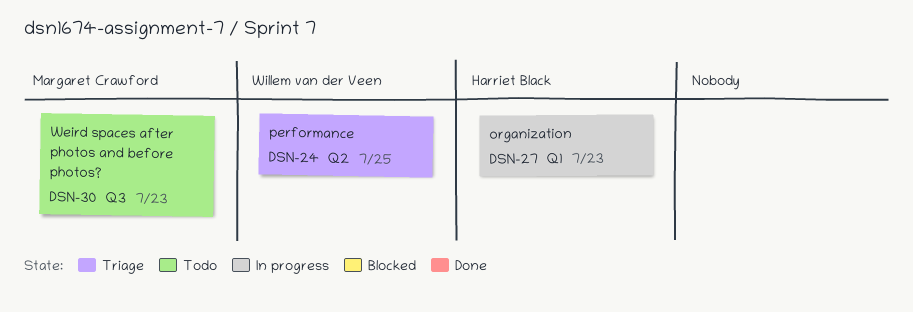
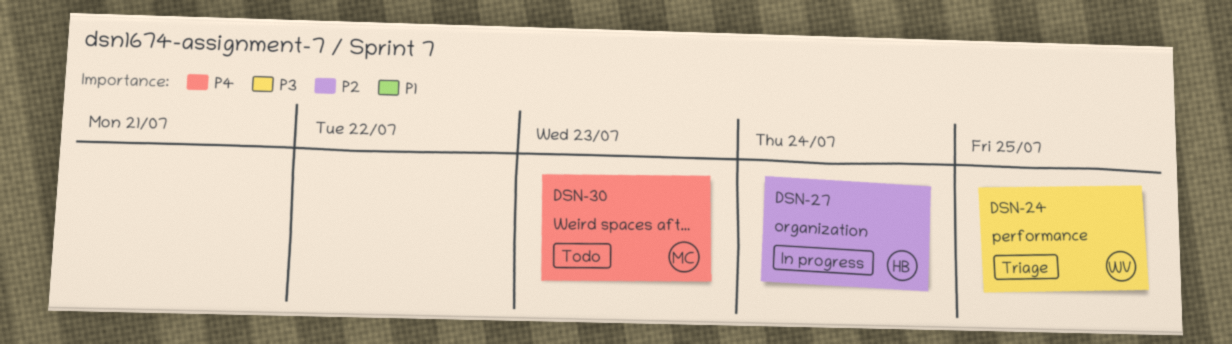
DSN-27, due: Jul 23 -> Jul 24

